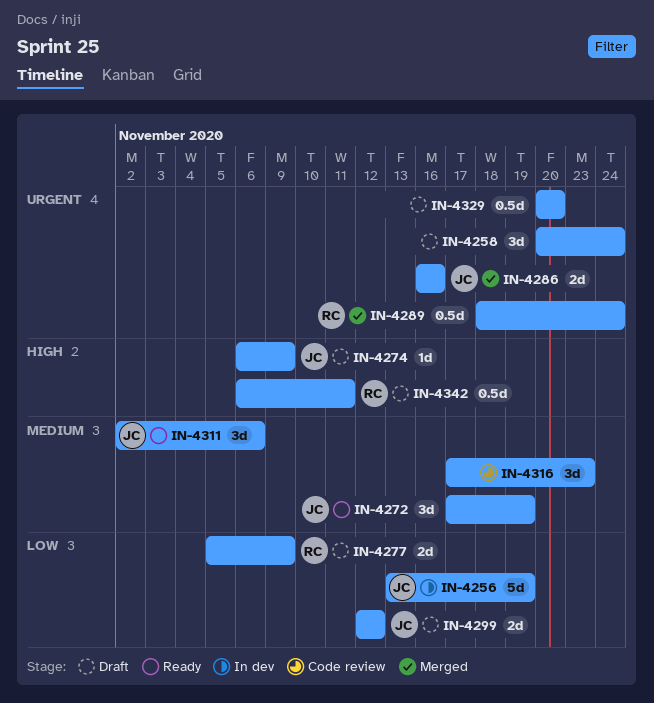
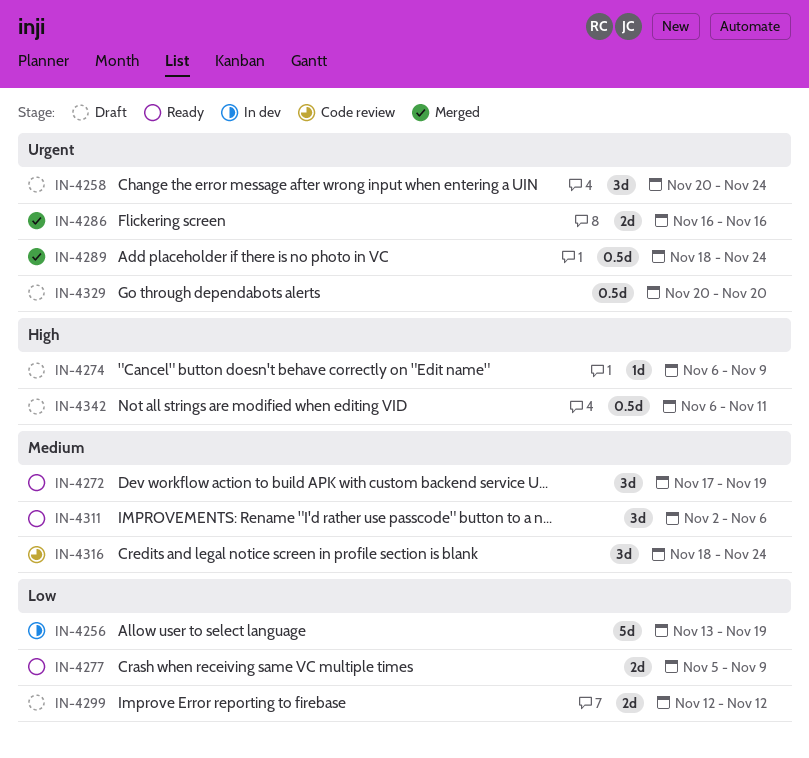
IN-4277, status: Draft -> Ready
IN-4316, start: Nov 17 -> Nov 18
IN-4316, due: Nov 23 -> Nov 24

